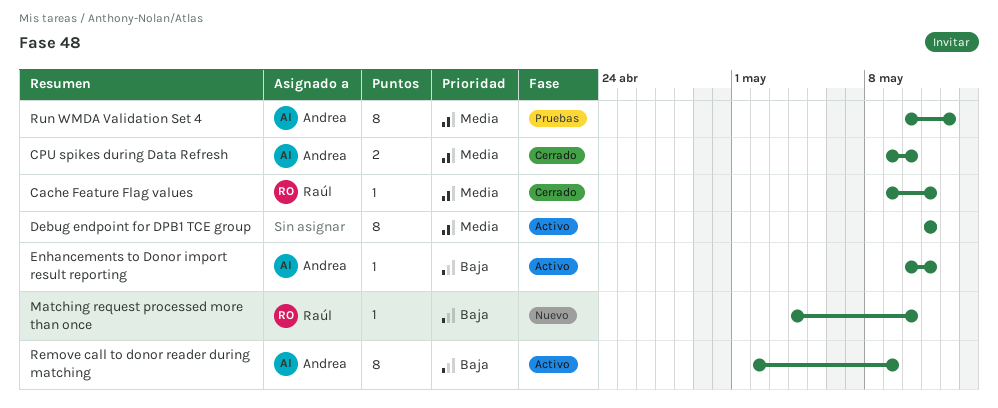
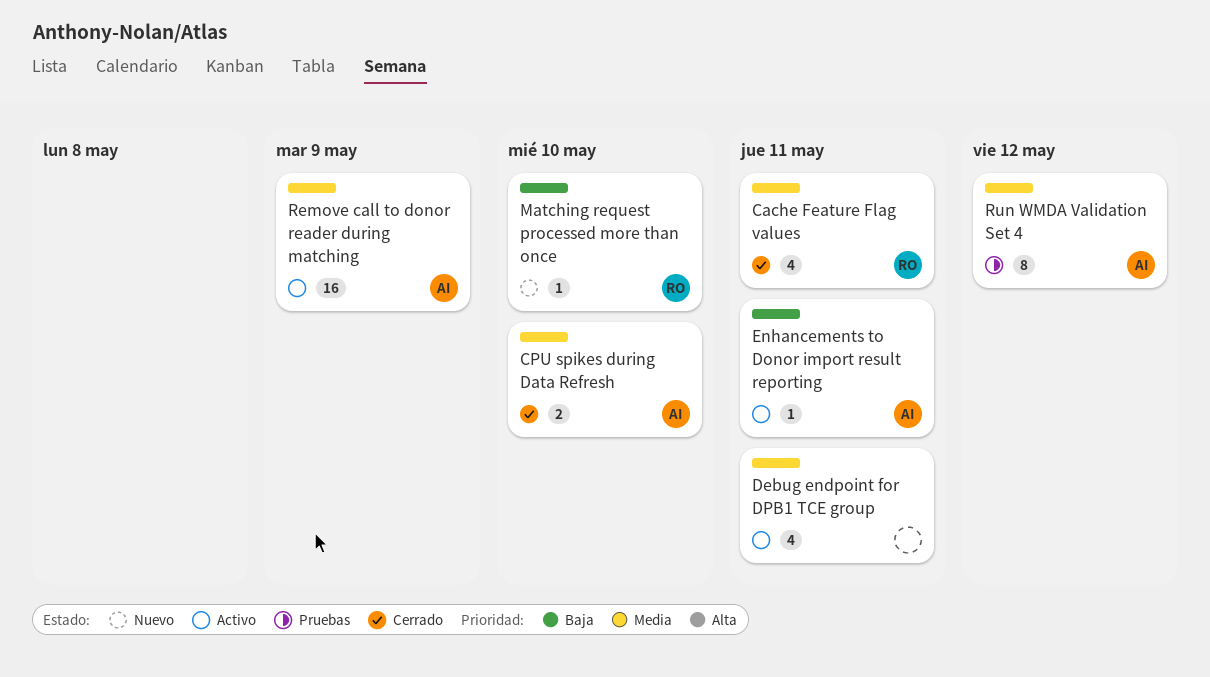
Cache Feature Flag values, estimate: 1 -> 4
Debug endpoint for DPB1 TCE group, estimate: 8 -> 4
Remove call to donor reader during matching, priority: Baja -> Media
Remove call to donor reader during matching, estimate: 8 -> 16

